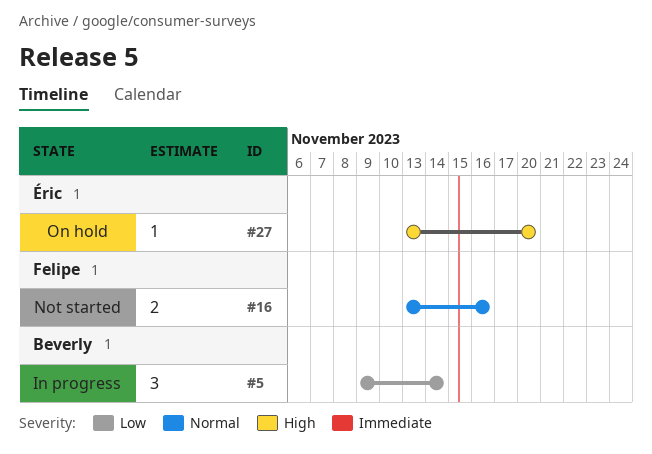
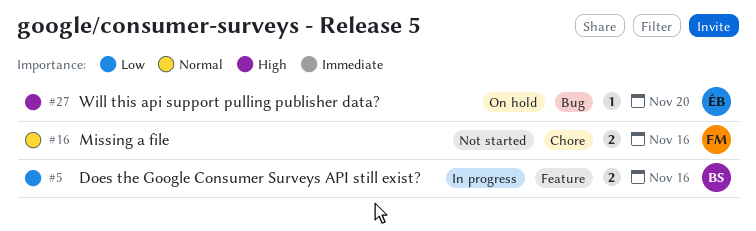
#5, estimate: 3 -> 2
#5, due: Nov 14 -> Nov 16

